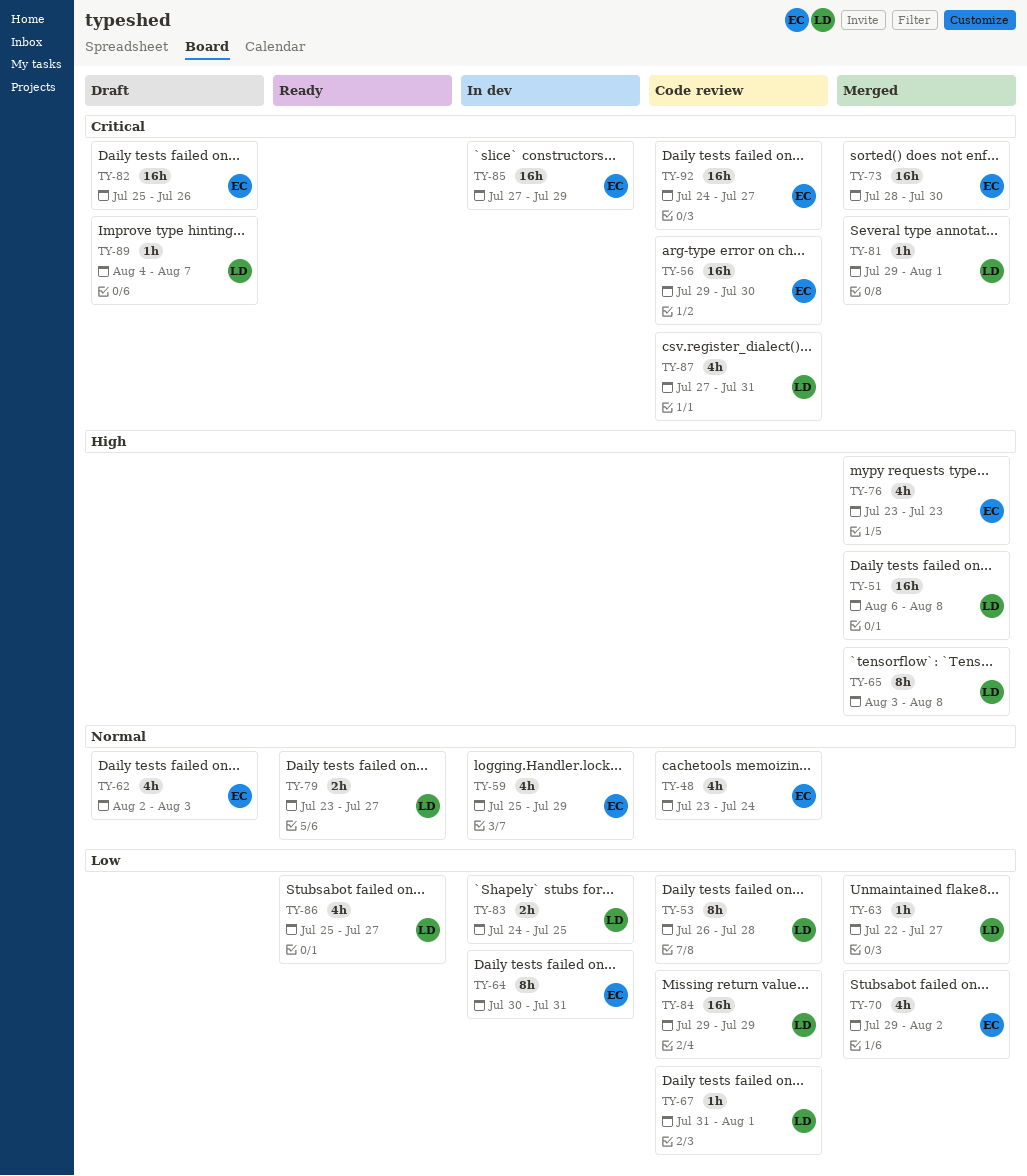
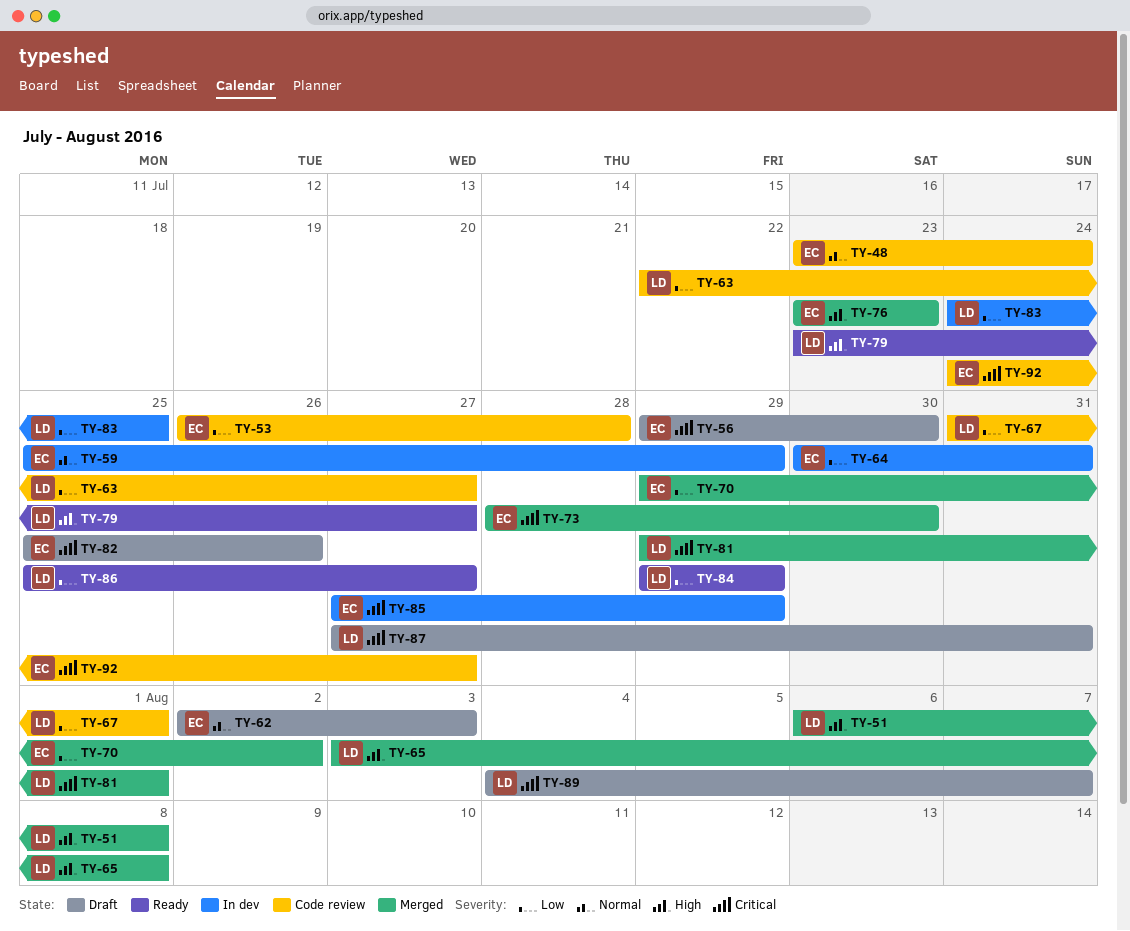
TY-53, owner: LD -> EC
TY-56, status: Code review -> Draft
TY-63, status: Merged -> Code review
TY-79, priority: Normal -> High
TY-84, status: Code review -> Ready
TY-87, status: Code review -> Draft

